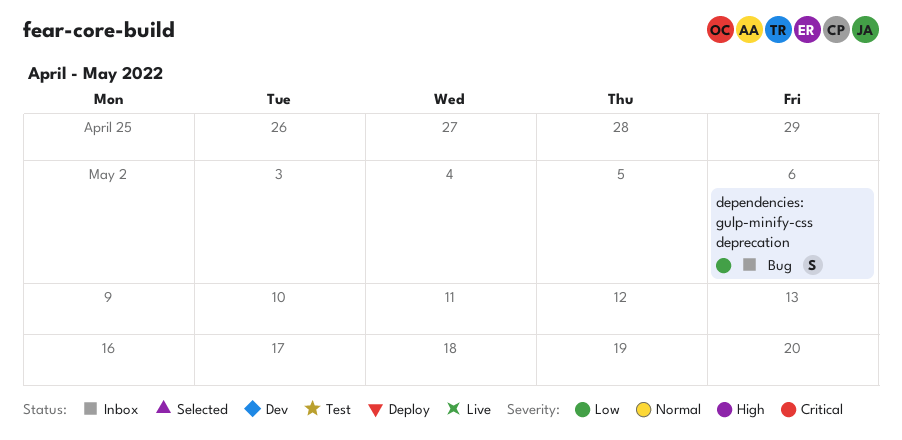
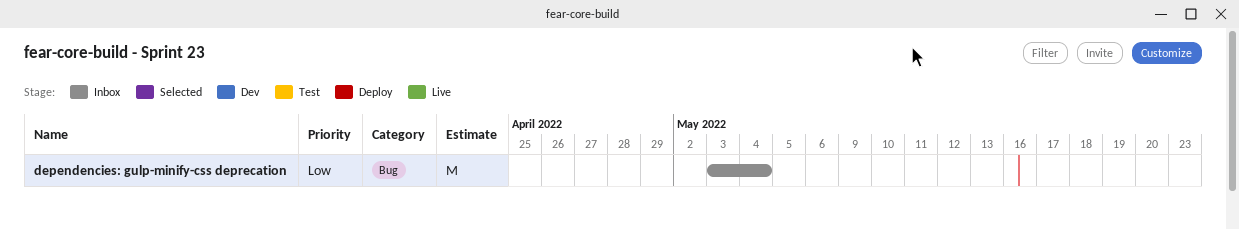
dependencies: gulp-minify-css deprecation, estimate: S -> M
dependencies: gulp-minify-css deprecation, due: May 6 -> May 4

